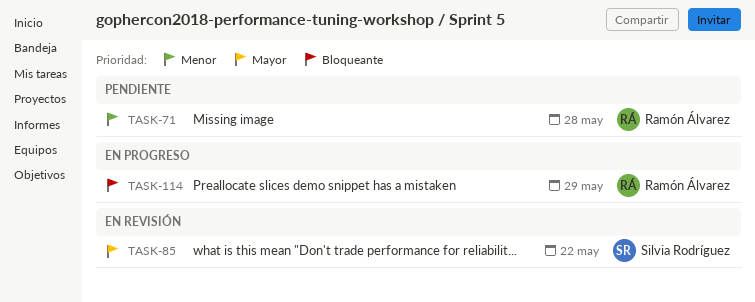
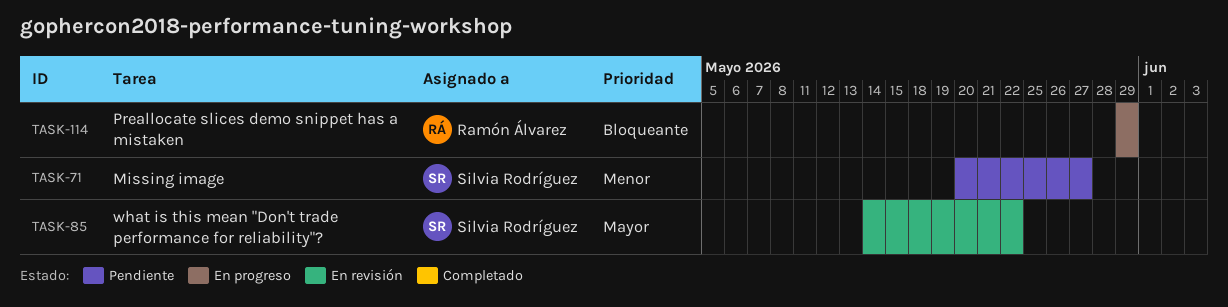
TASK-71, owner: Ramón Álvarez -> Silvia Rodríguez
TASK-71, due: May 28 -> May 27

